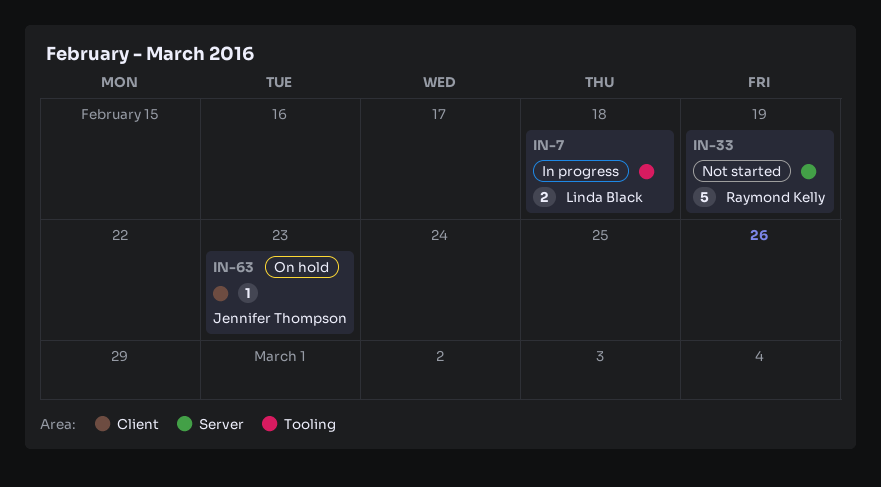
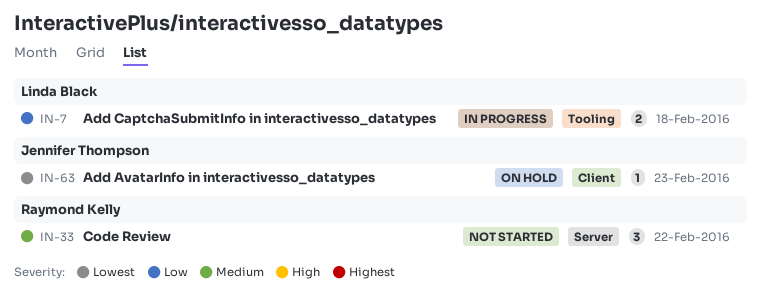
IN-33, estimate: 5 -> 3
IN-33, due: Feb 19 -> Feb 22

